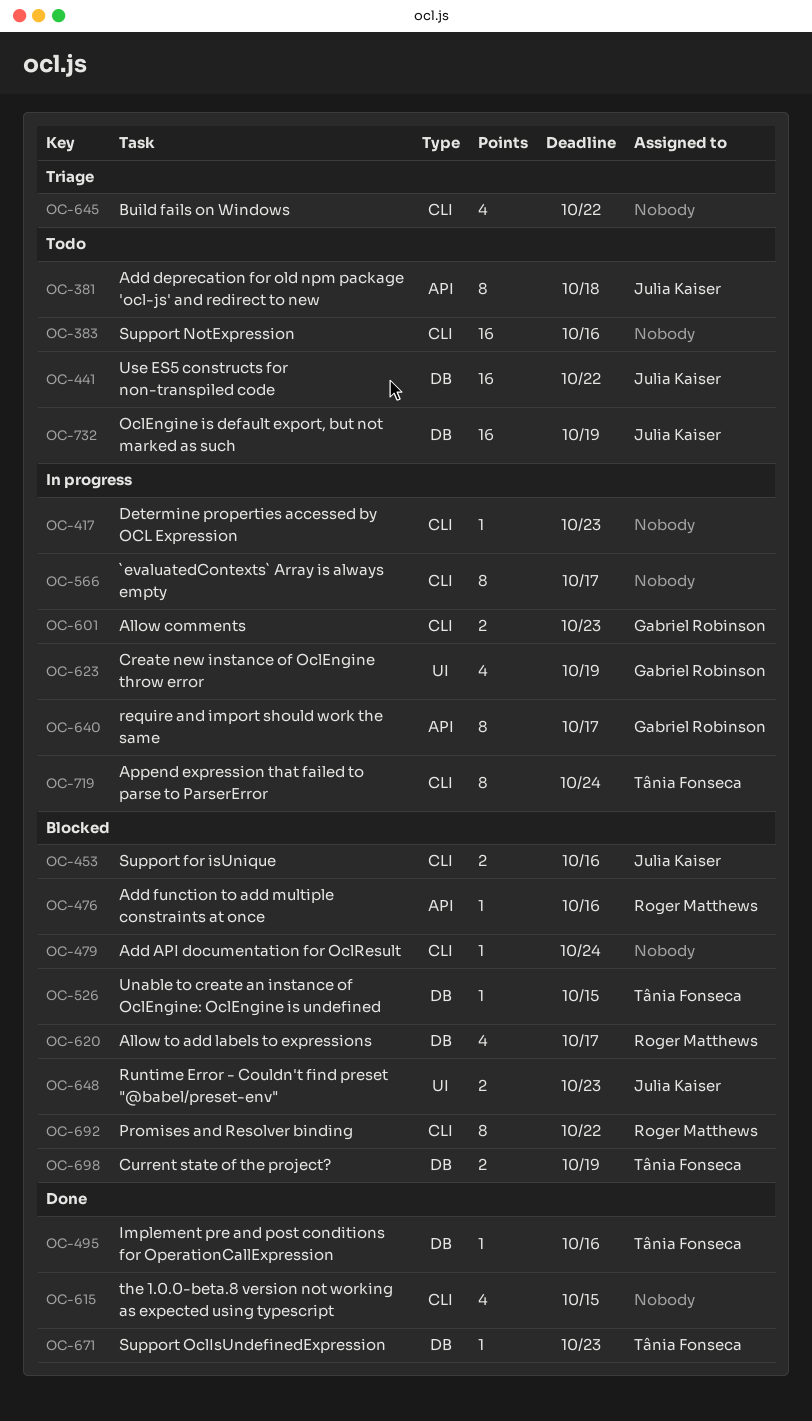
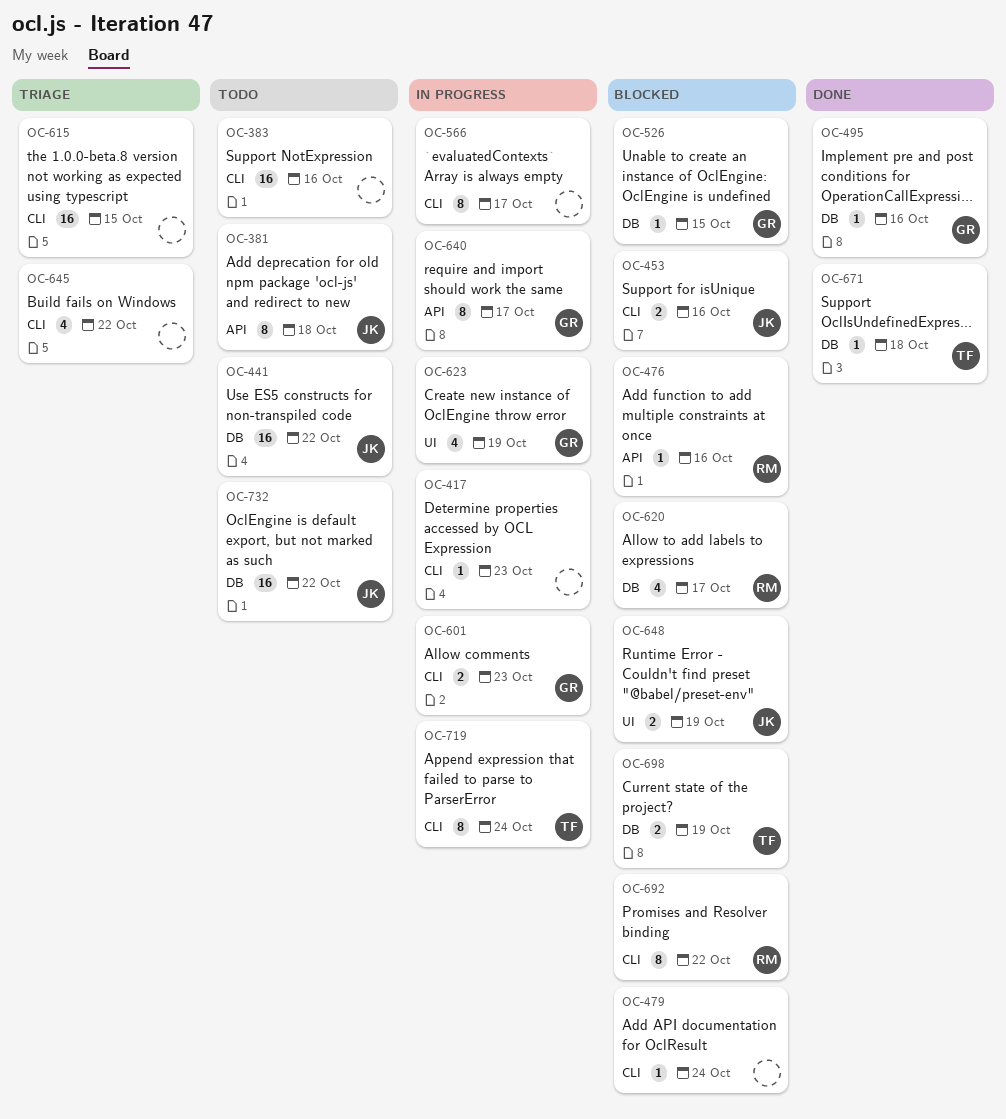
OC-495, owner: Tânia Fonseca -> Gabriel Robinson
OC-526, owner: Tânia Fonseca -> Gabriel Robinson
OC-615, status: Done -> Triage
OC-615, estimate: 4 -> 16
OC-648, due: Oct 23 -> Oct 19
OC-671, due: Oct 23 -> Oct 18
OC-732, due: Oct 19 -> Oct 22

